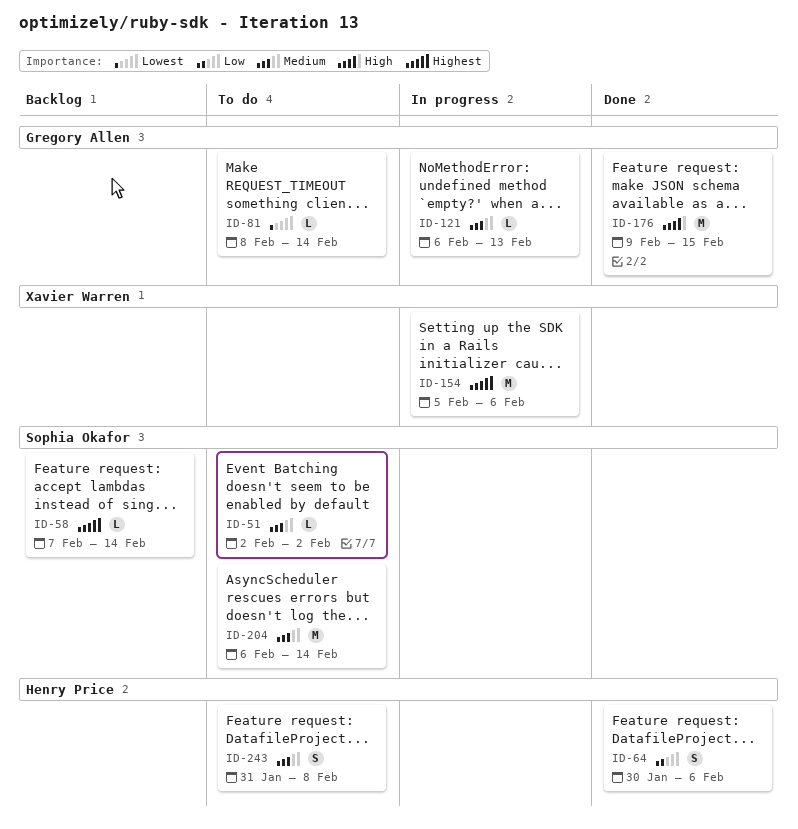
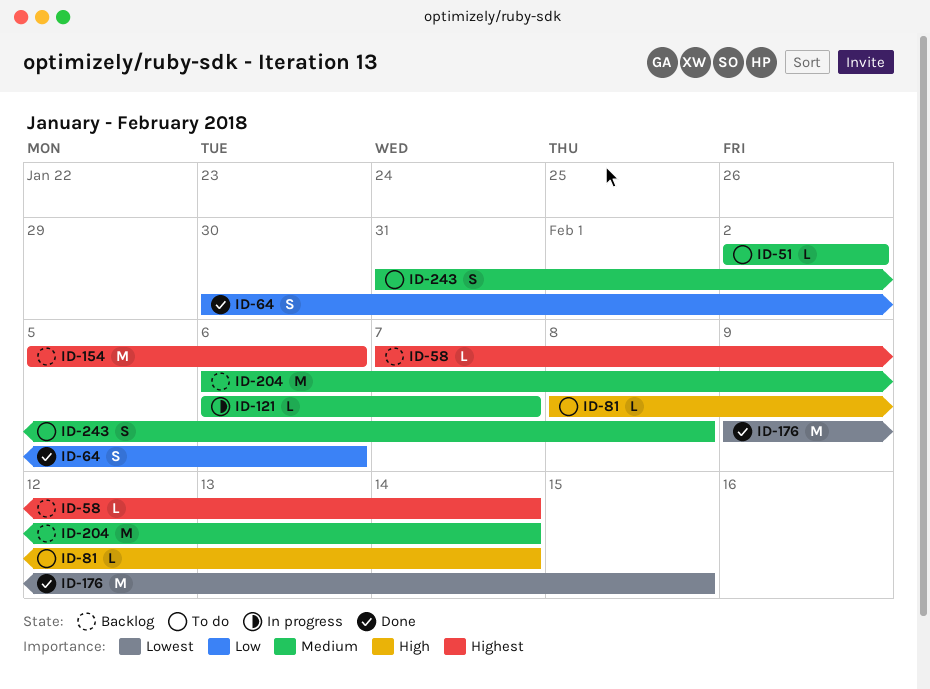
ID-81, priority: Lowest -> High
ID-121, due: Feb 13 -> Feb 7
ID-154, status: In progress -> Backlog
ID-176, priority: High -> Lowest
ID-204, status: To do -> Backlog

